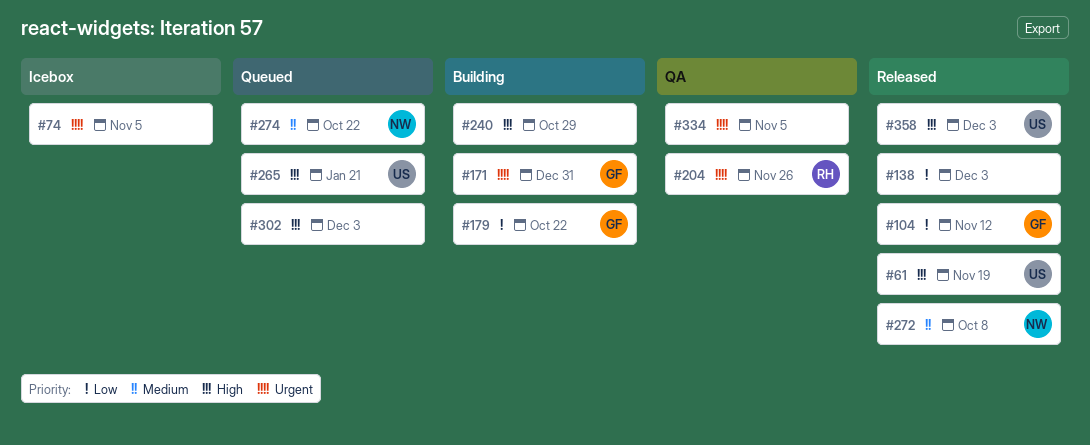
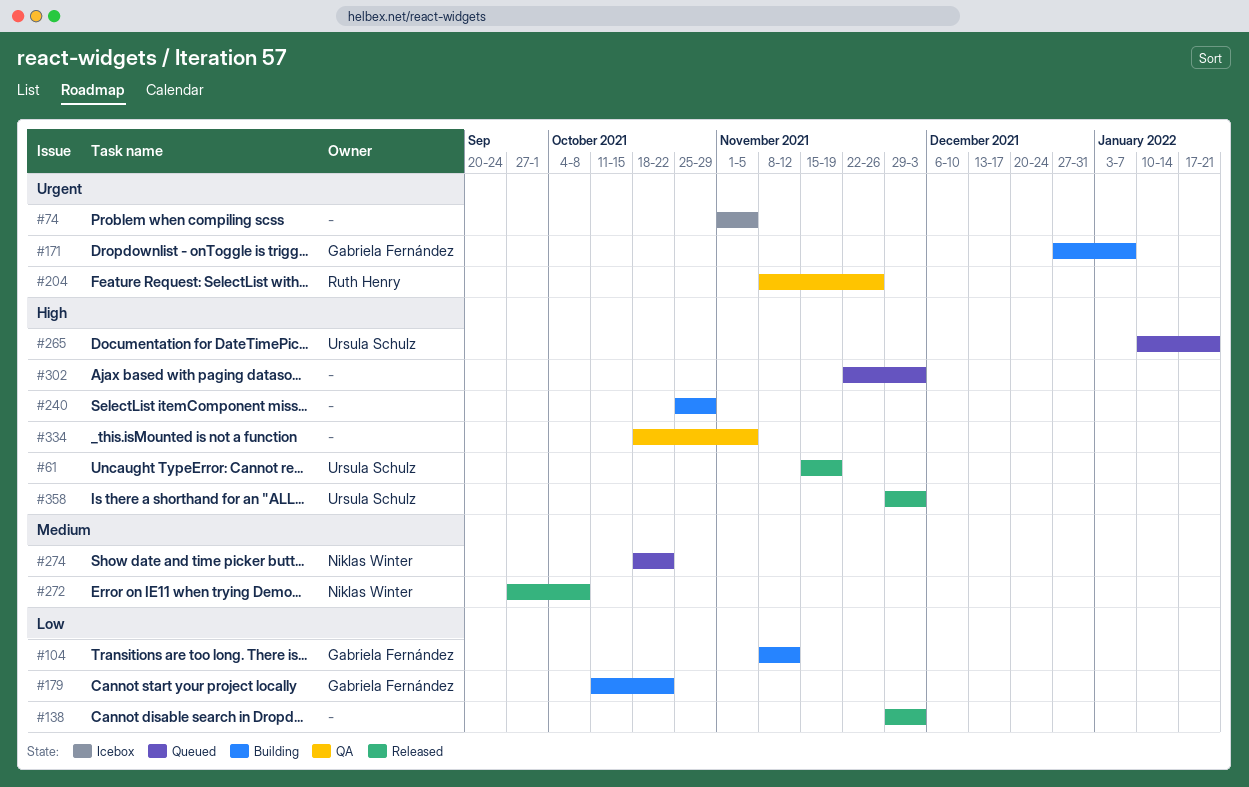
#104, status: Released -> Building
#171, due: Dec 31 -> Jan 7
#334, priority: Urgent -> High

